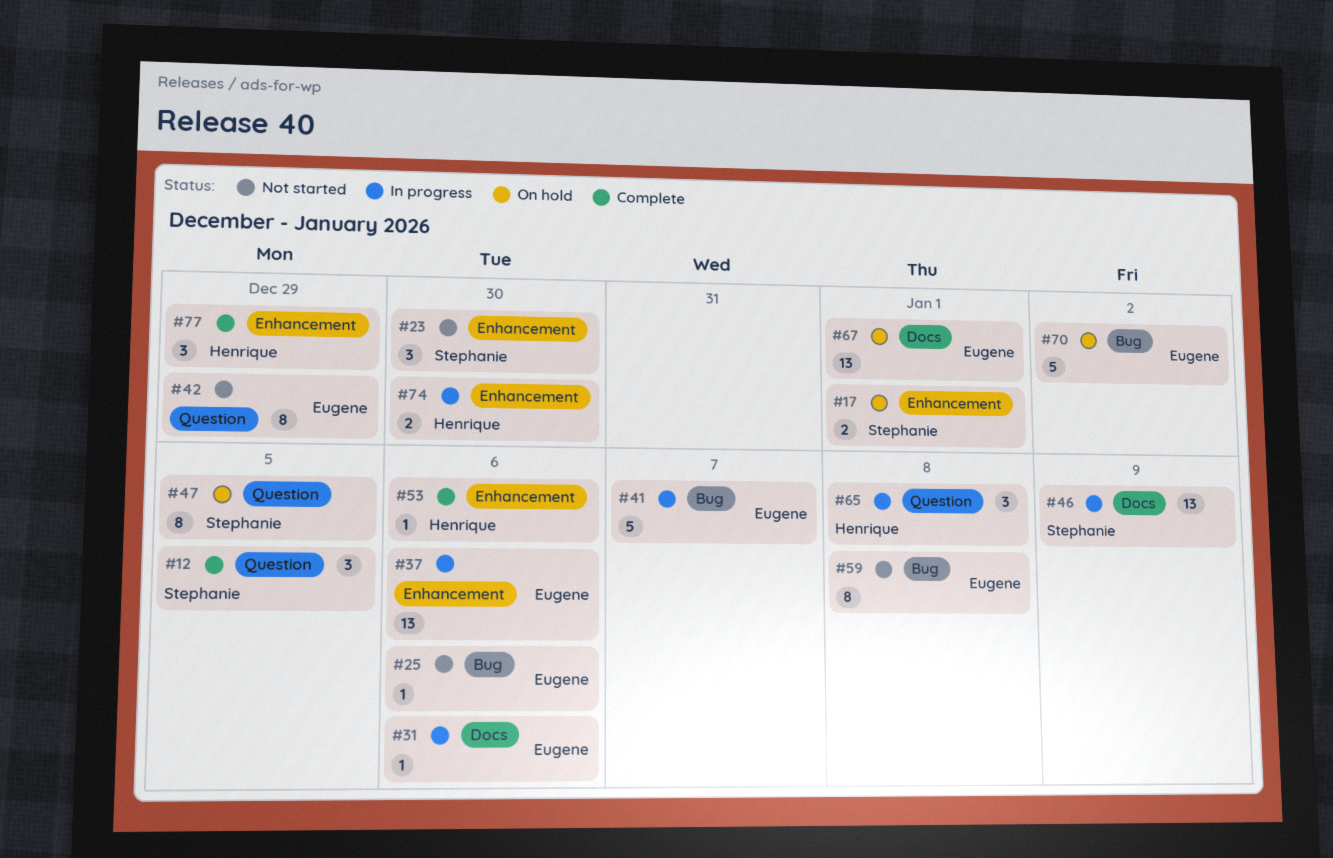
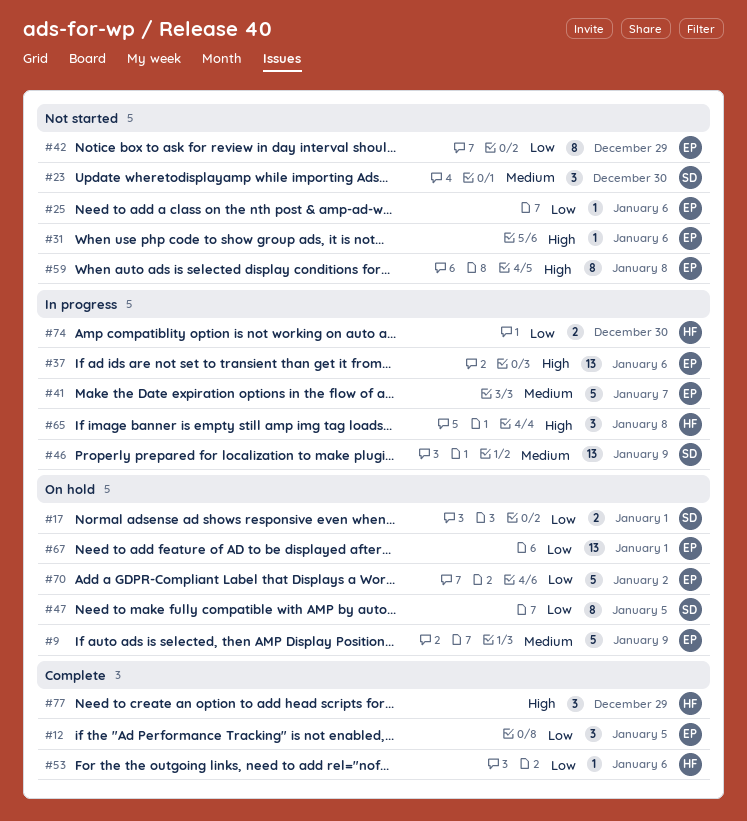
#9: none -> present
#12, owner: Stephanie -> Eugene
#31, status: In progress -> Not started

